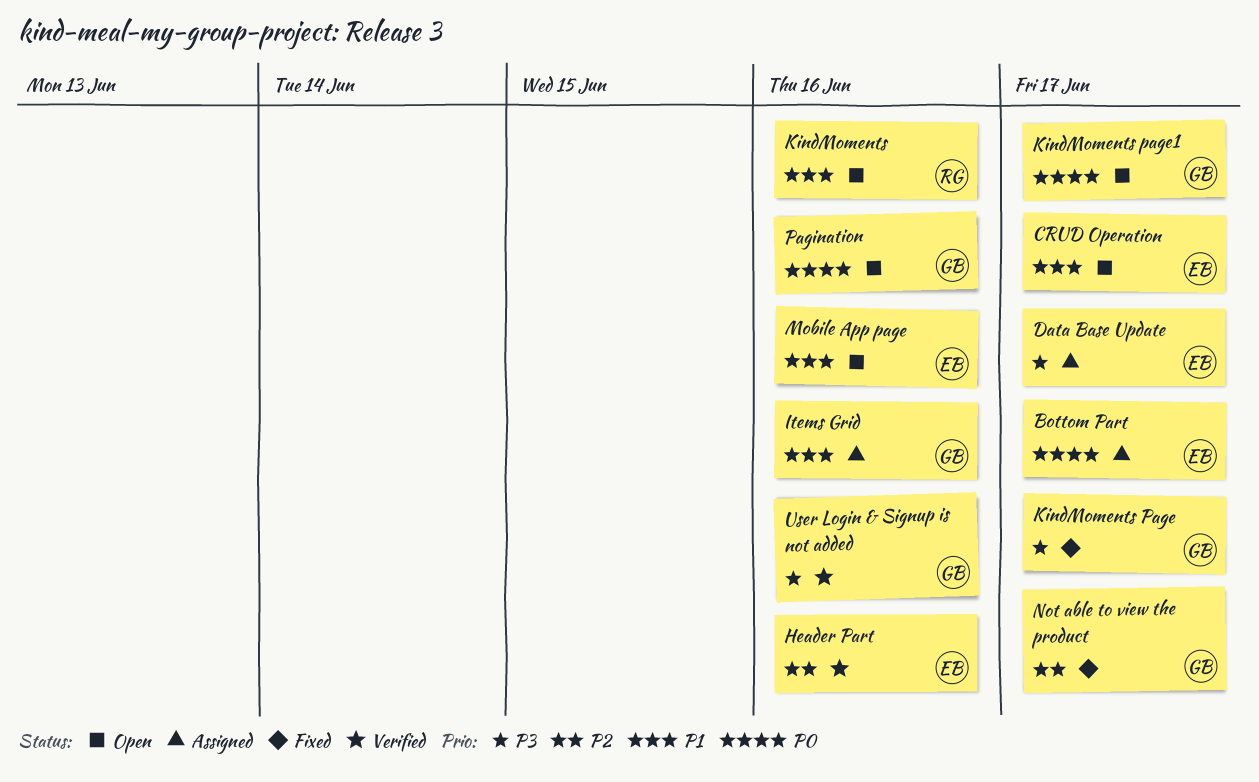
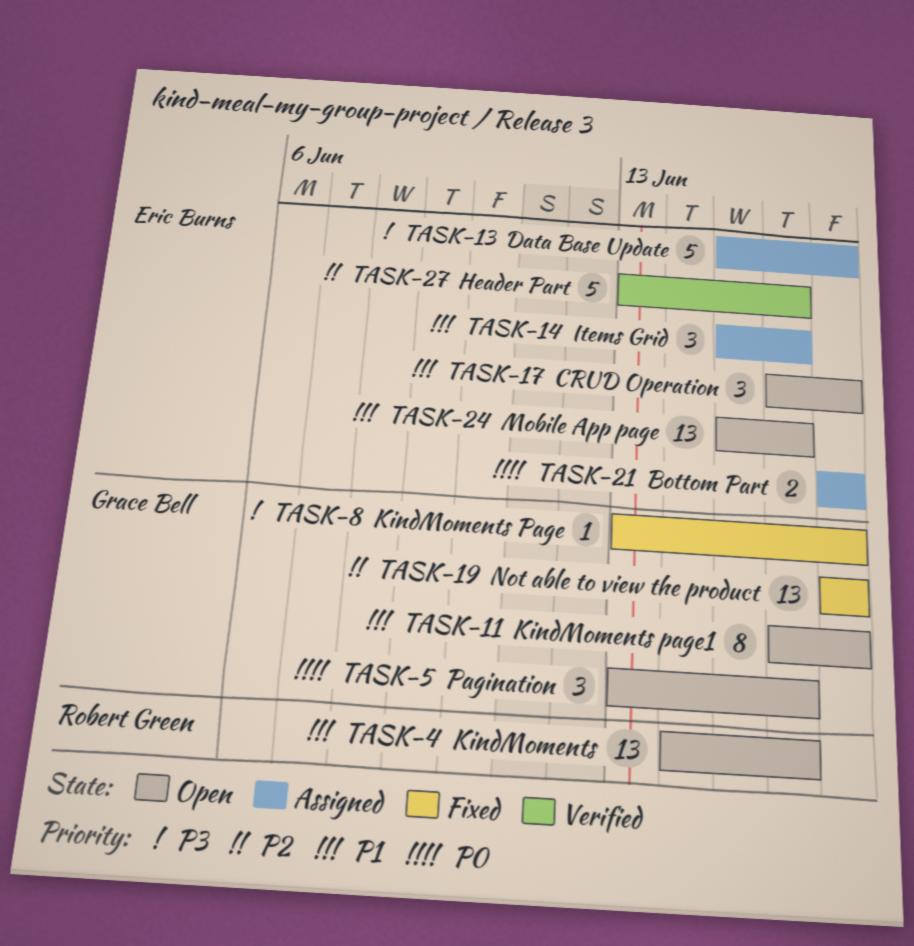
Items Grid, owner: Grace Bell -> Eric Burns
KindMoments page1, priority: P0 -> P1
User Login & Signup is not added: present -> none

